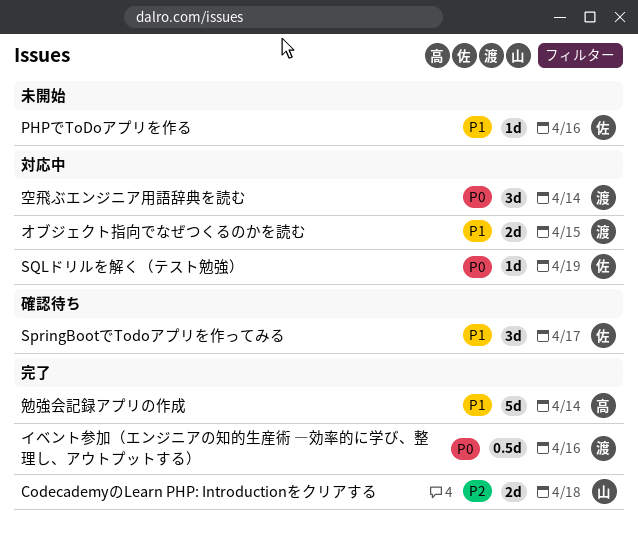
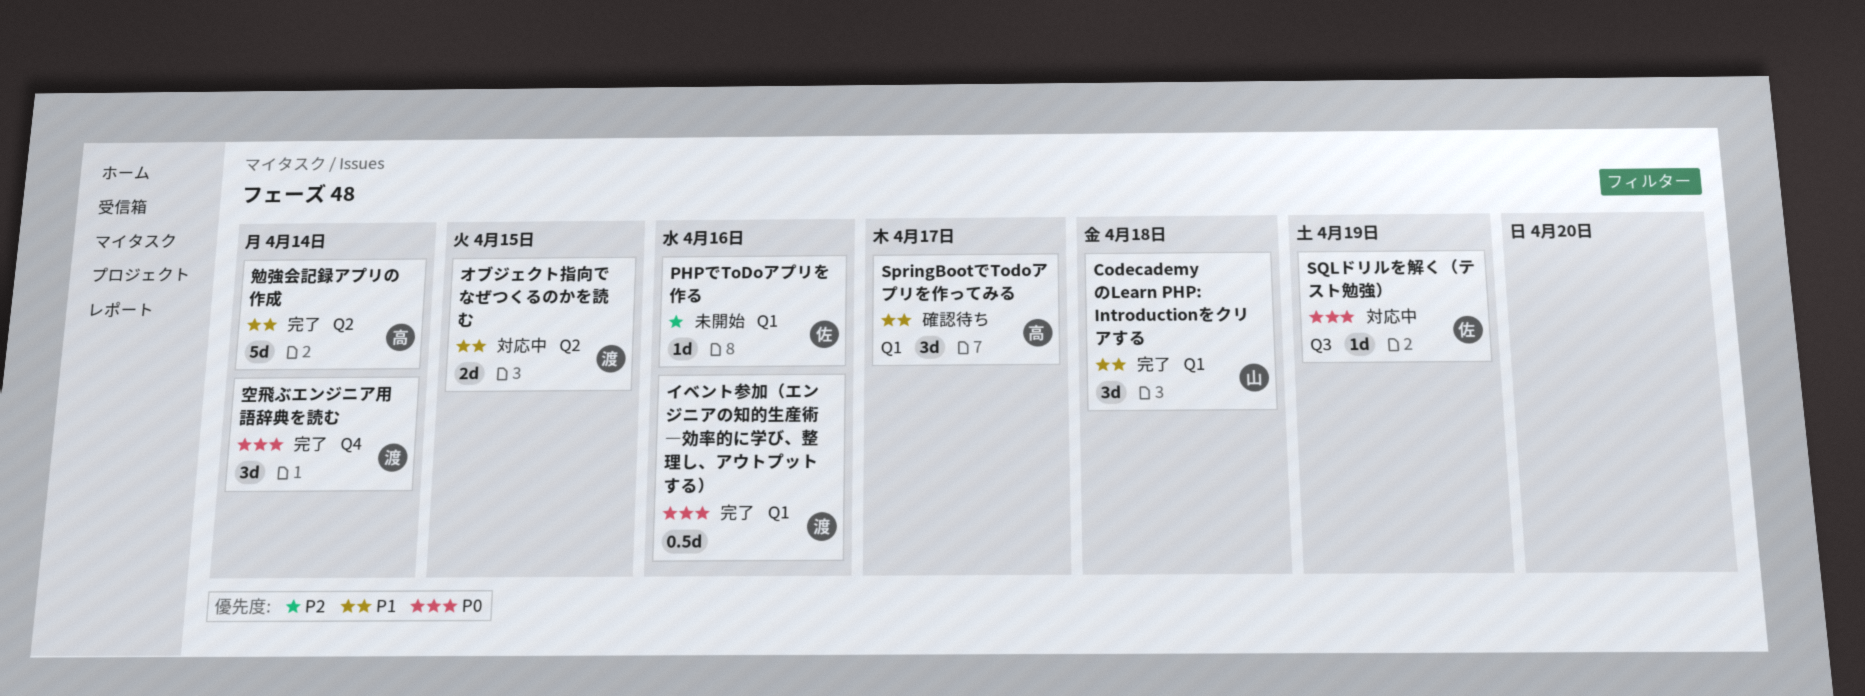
CodecademyのLearn PHP: Introductionをクリアする, priority: P2 -> P1
CodecademyのLearn PHP: Introductionをクリアする, estimate: 2d -> 3d
PHPでToDoアプリを作る, priority: P1 -> P2
SpringBootでTodoアプリを作ってみる, owner: 佐 -> 高
空飛ぶエンジニア用語辞典を読む, status: 対応中 -> 完了

